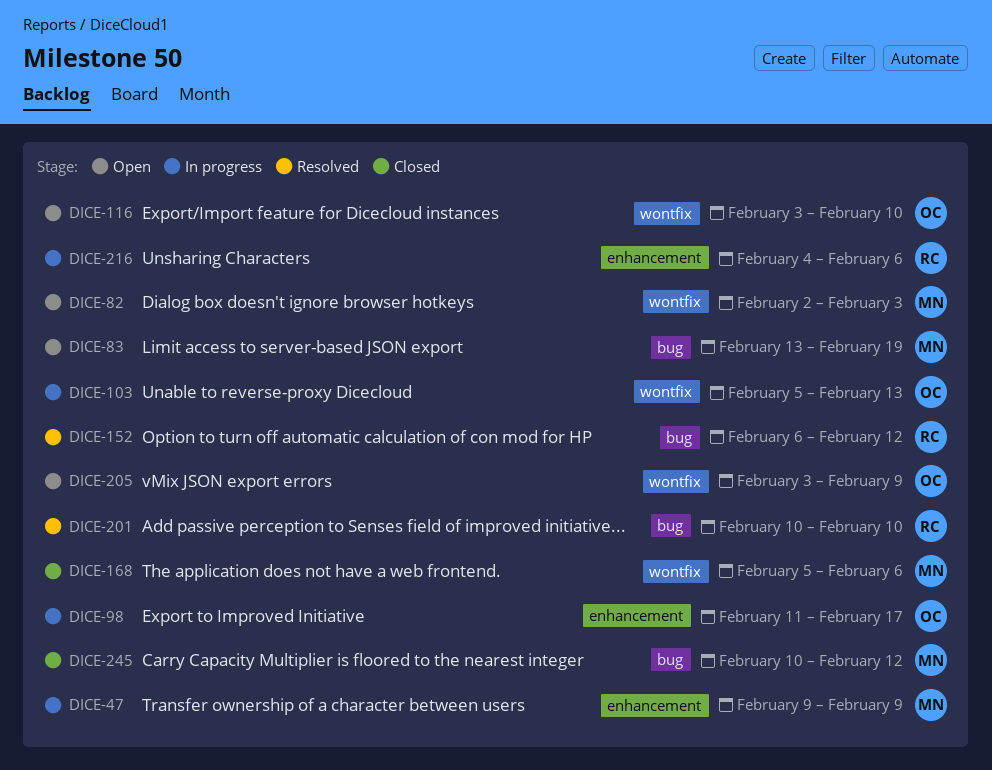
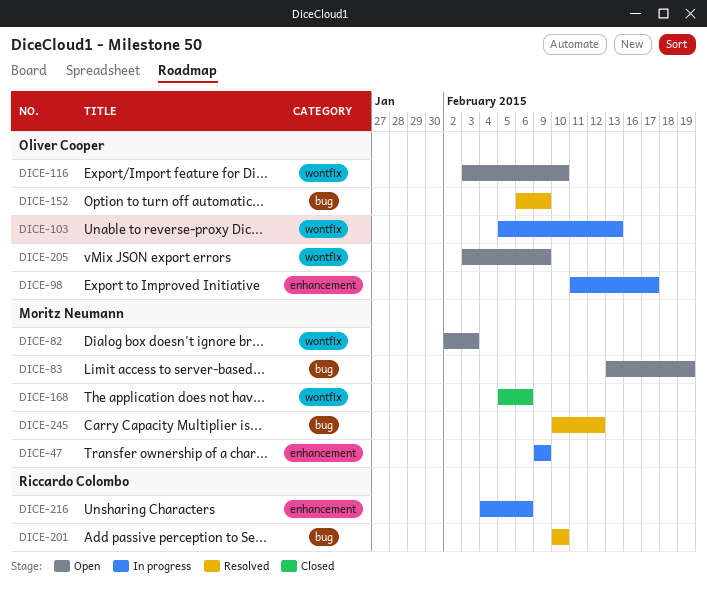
DICE-152, owner: Riccardo Colombo -> Oliver Cooper
DICE-152, due: Feb 12 -> Feb 9
DICE-245, status: Closed -> Resolved

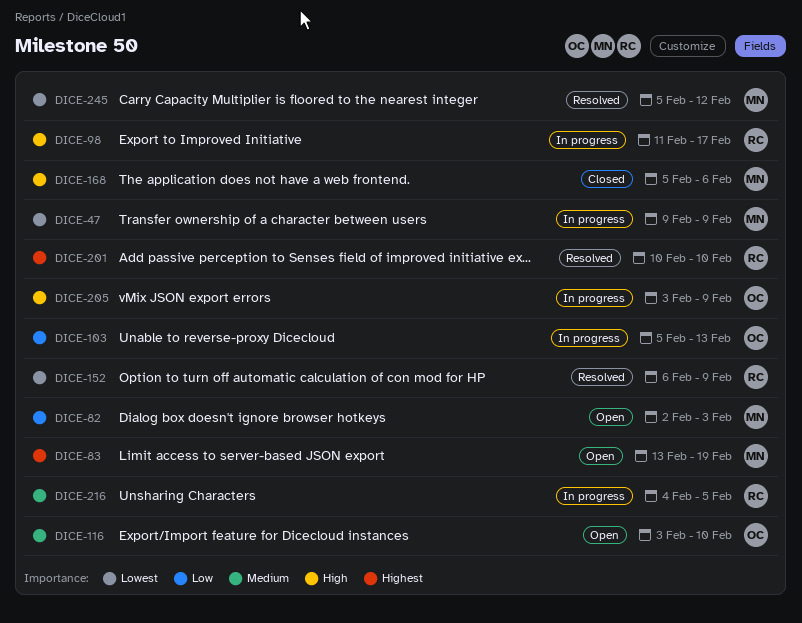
DICE-98, owner: Oliver Cooper -> Riccardo Colombo
DICE-152, owner: Oliver Cooper -> Riccardo Colombo
DICE-205, status: Open -> In progress
DICE-216, due: Feb 6 -> Feb 5
DICE-245, start: Feb 10 -> Feb 5

